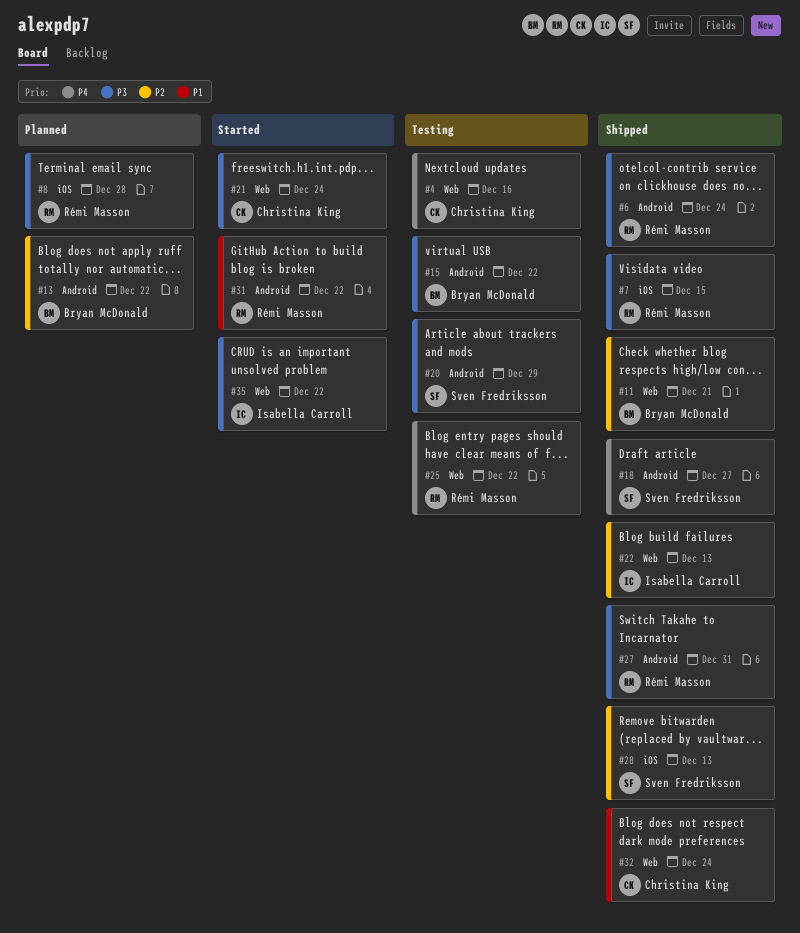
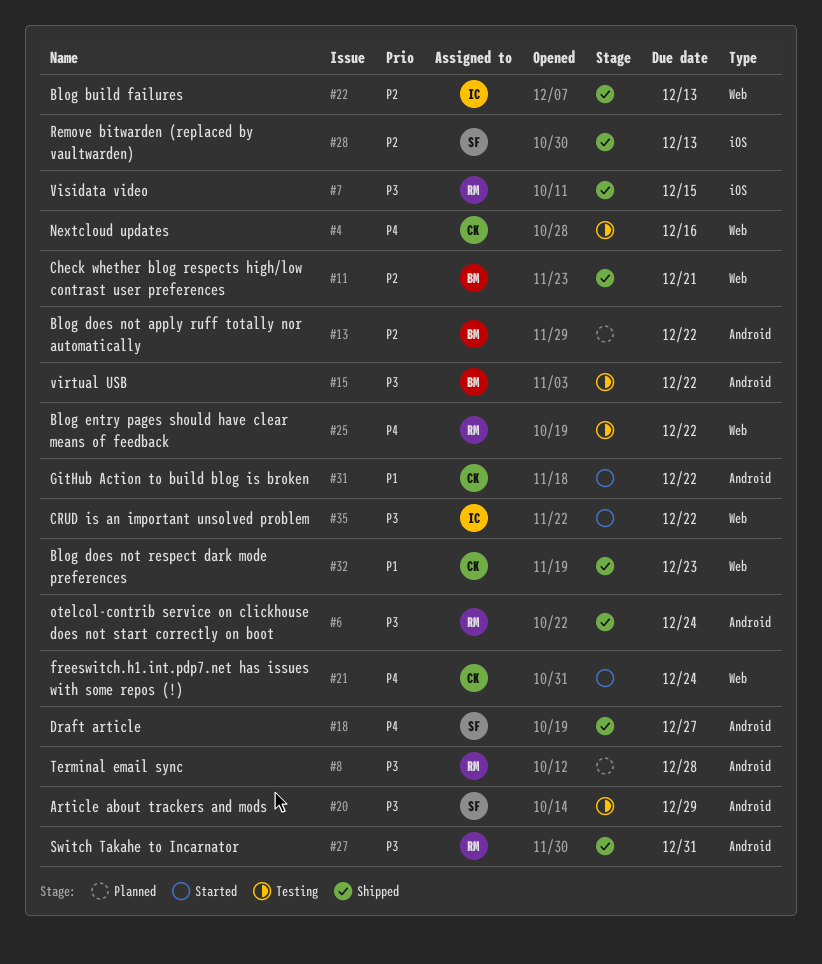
#8, label: iOS -> Android
#21, priority: P3 -> P4
#31, owner: Rémi Masson -> Christina King
#32, due: Dec 24 -> Dec 23

